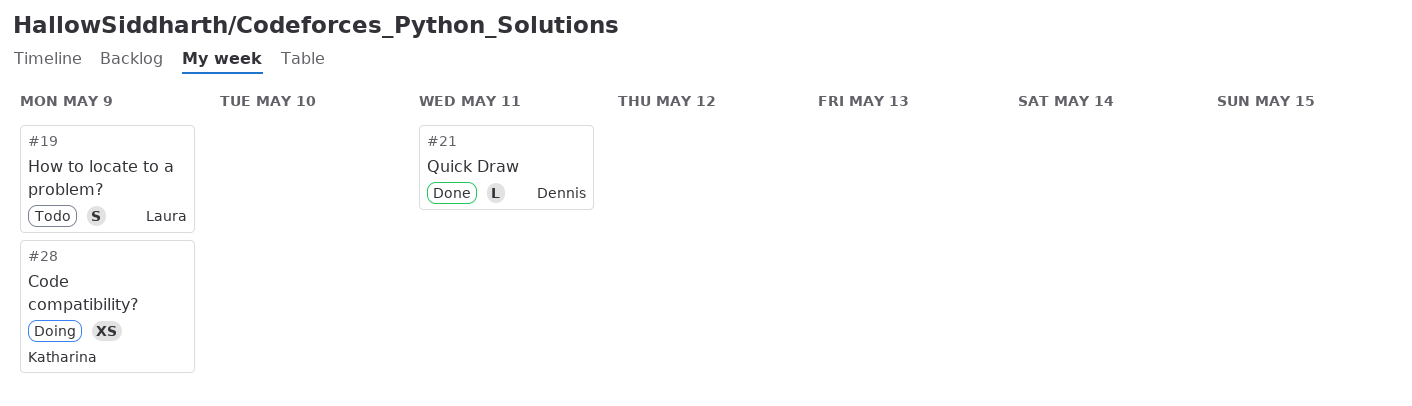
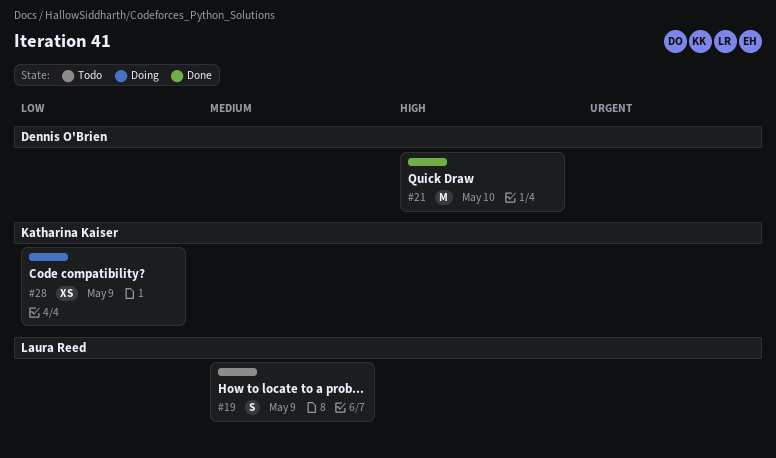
#21, estimate: L -> M
#21, due: May 11 -> May 10

